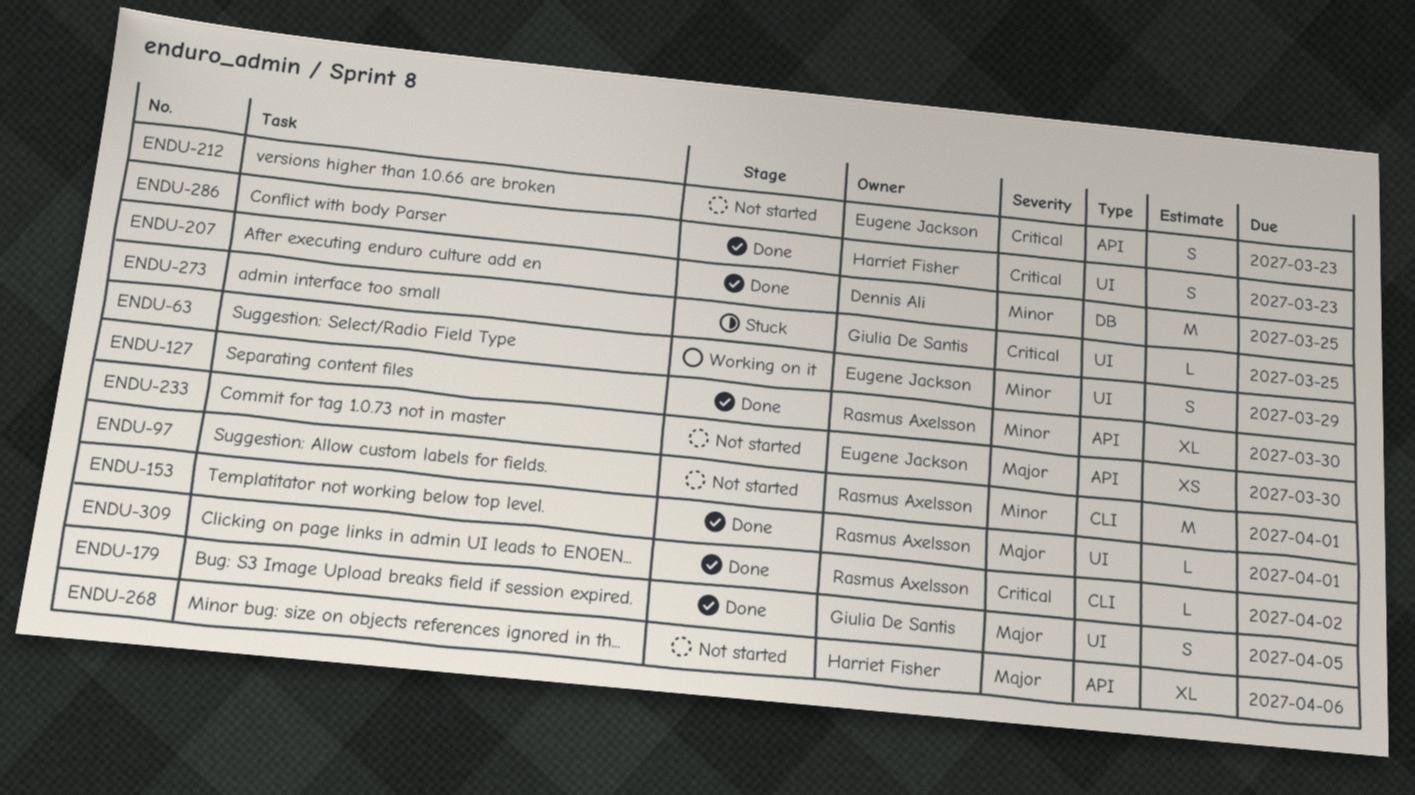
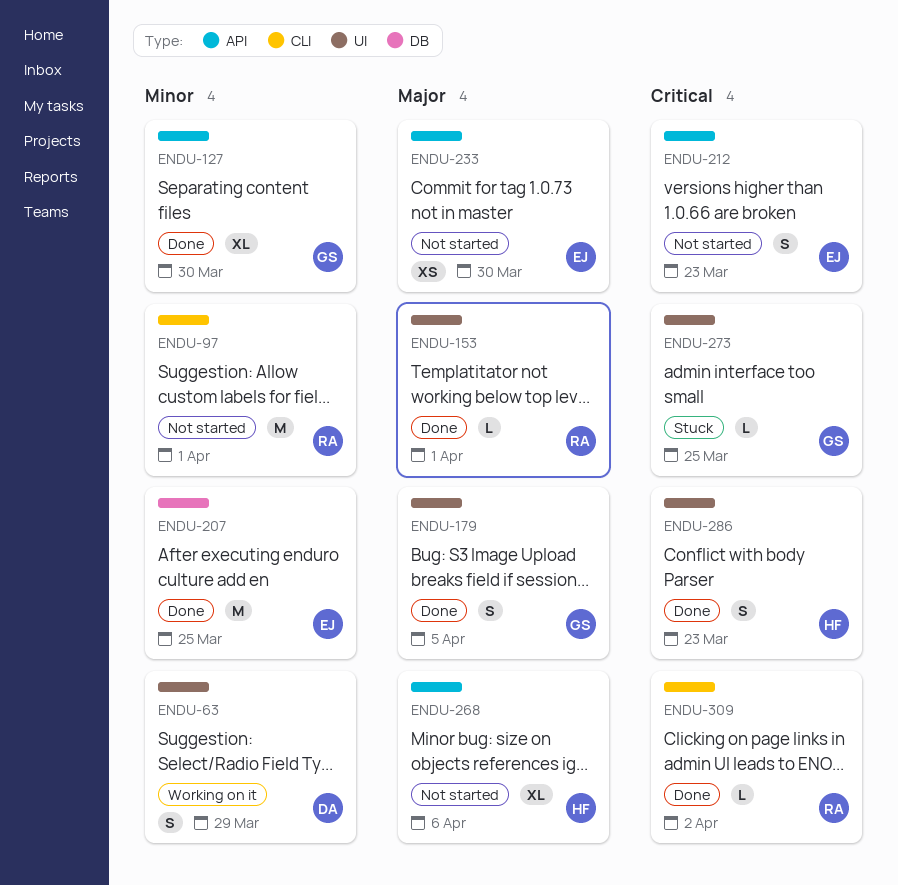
ENDU-63, owner: Eugene Jackson -> Dennis Ali
ENDU-127, owner: Rasmus Axelsson -> Giulia De Santis
ENDU-207, owner: Dennis Ali -> Eugene Jackson

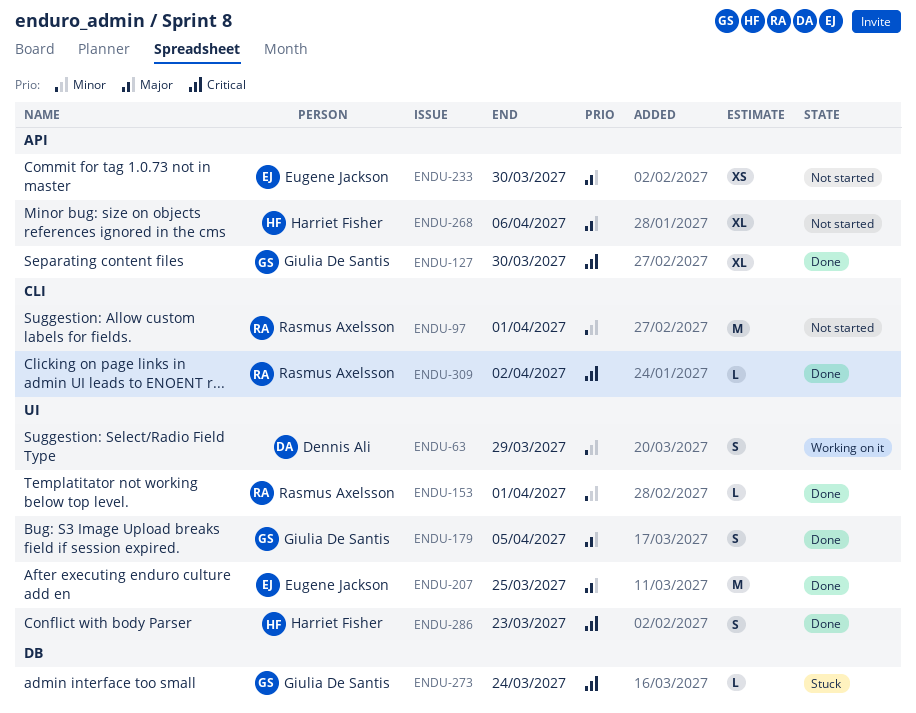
ENDU-127, priority: Minor -> Critical
ENDU-153, priority: Major -> Minor
ENDU-207, priority: Minor -> Major
ENDU-207, label: DB -> UI
ENDU-212: present -> none
ENDU-273, label: UI -> DB
ENDU-273, due: Mar 25 -> Mar 24

